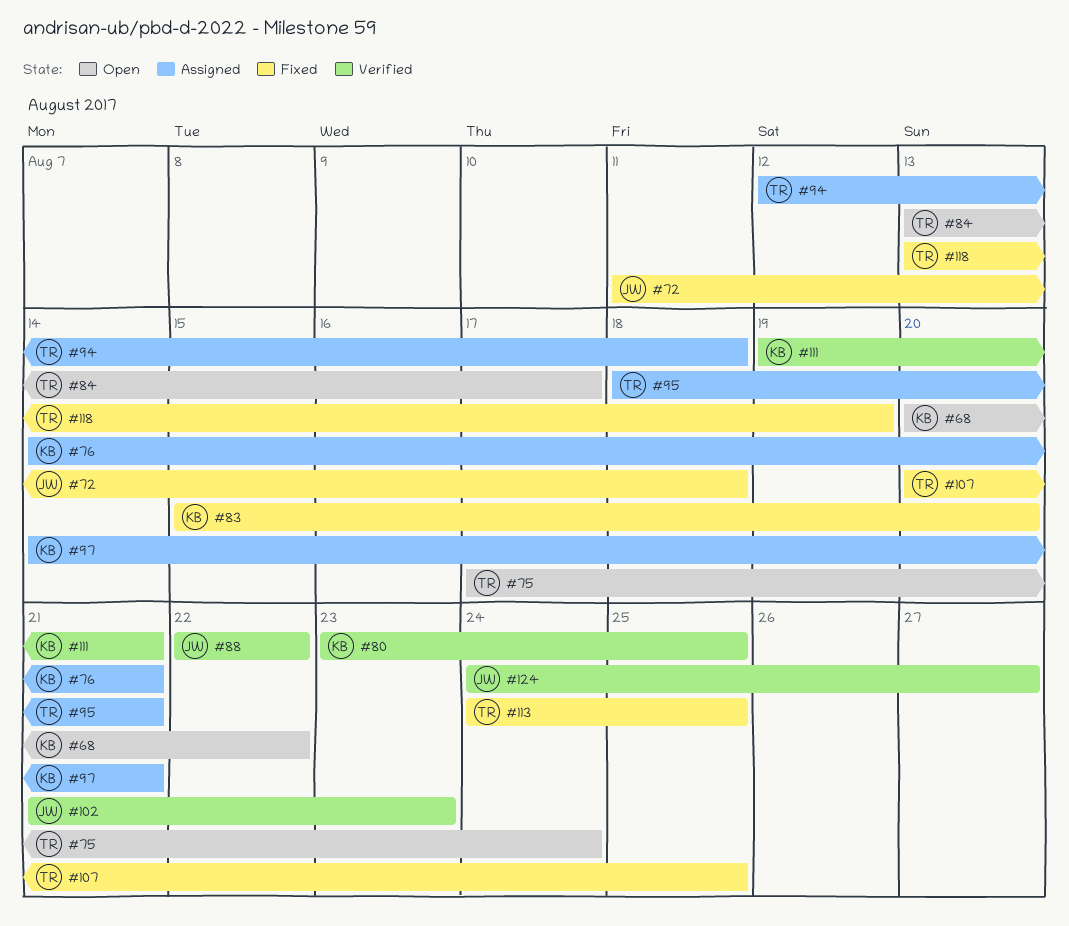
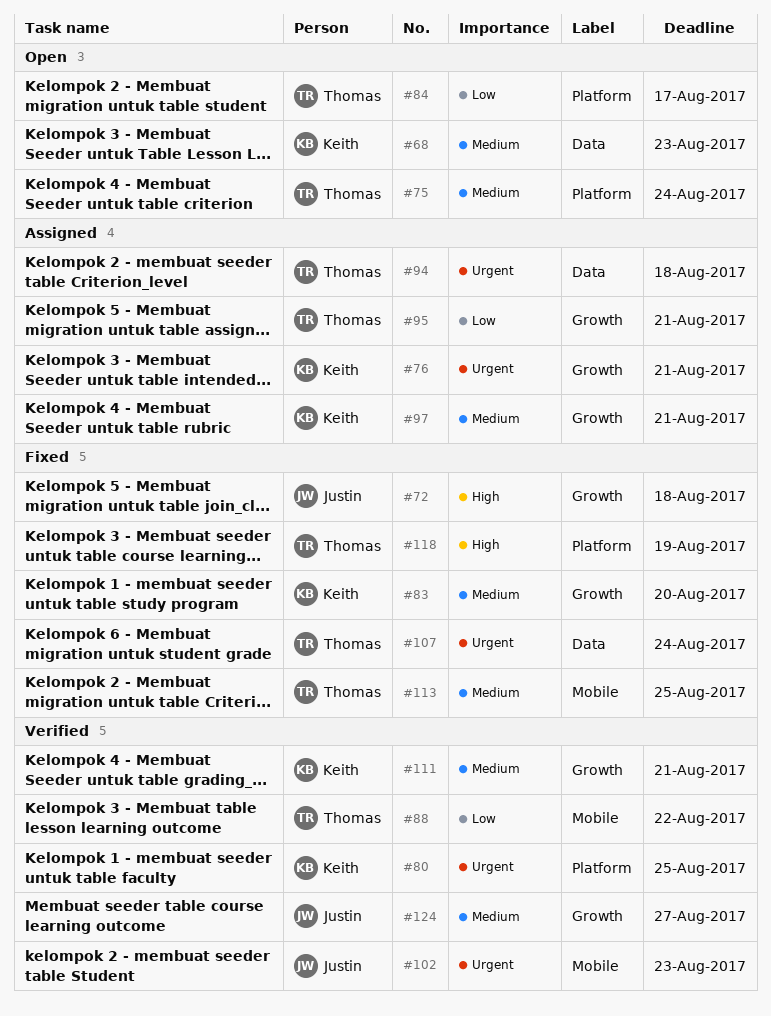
#68, due: Aug 22 -> Aug 23
#88, owner: Justin -> Thomas
#107, due: Aug 25 -> Aug 24

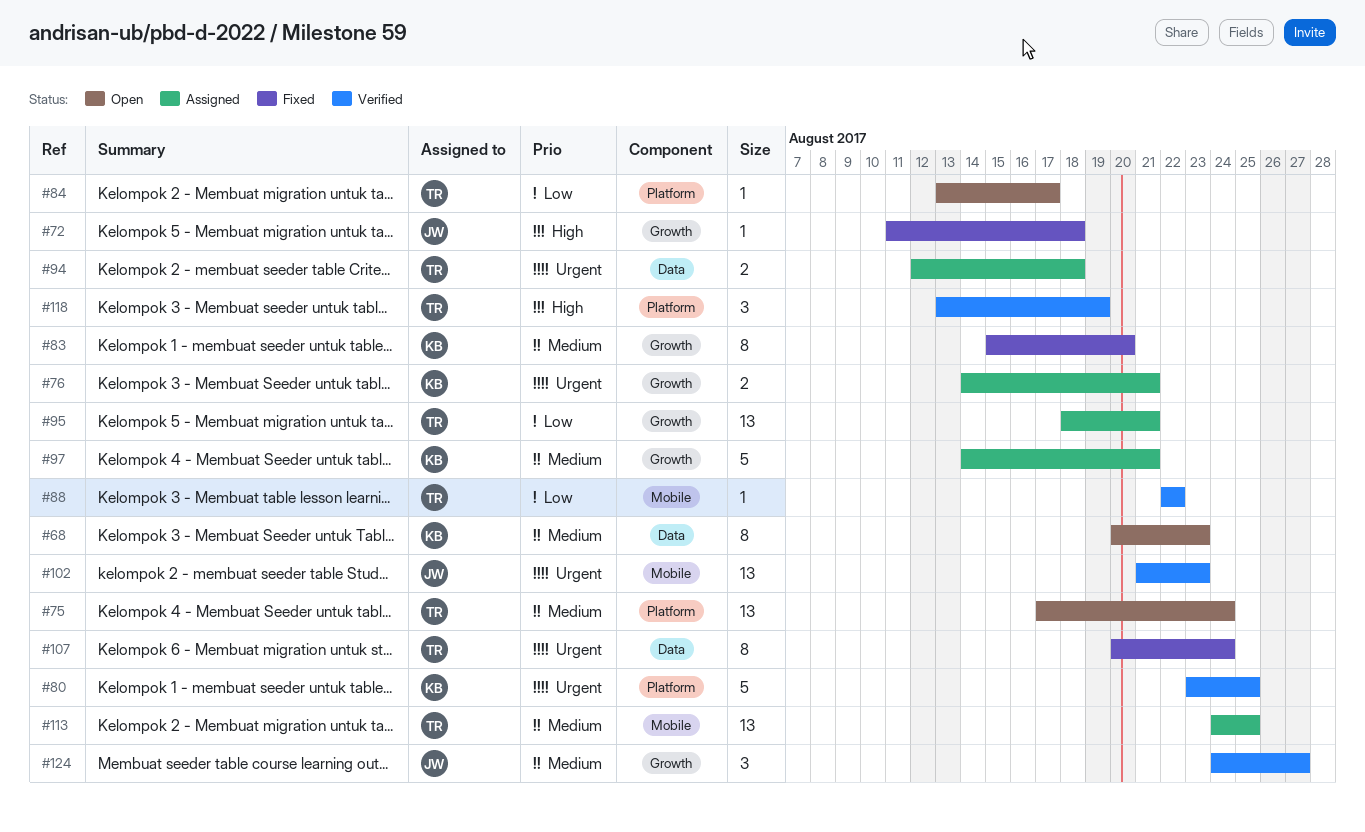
#111: present -> none
#113, status: Fixed -> Assigned
#118, status: Fixed -> Verified

